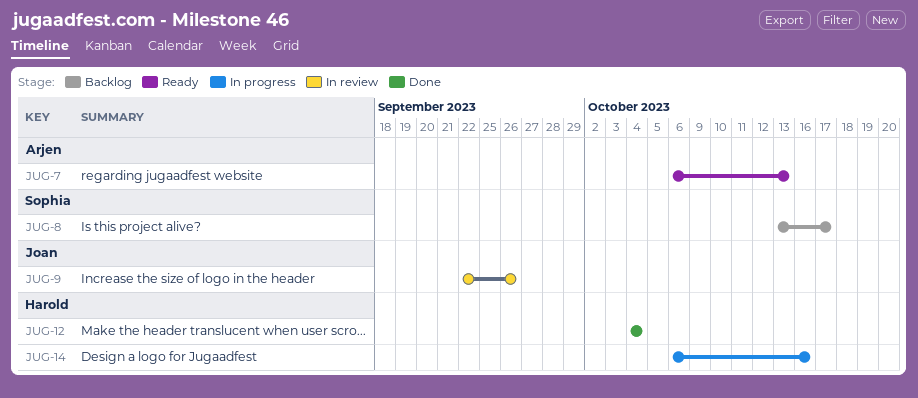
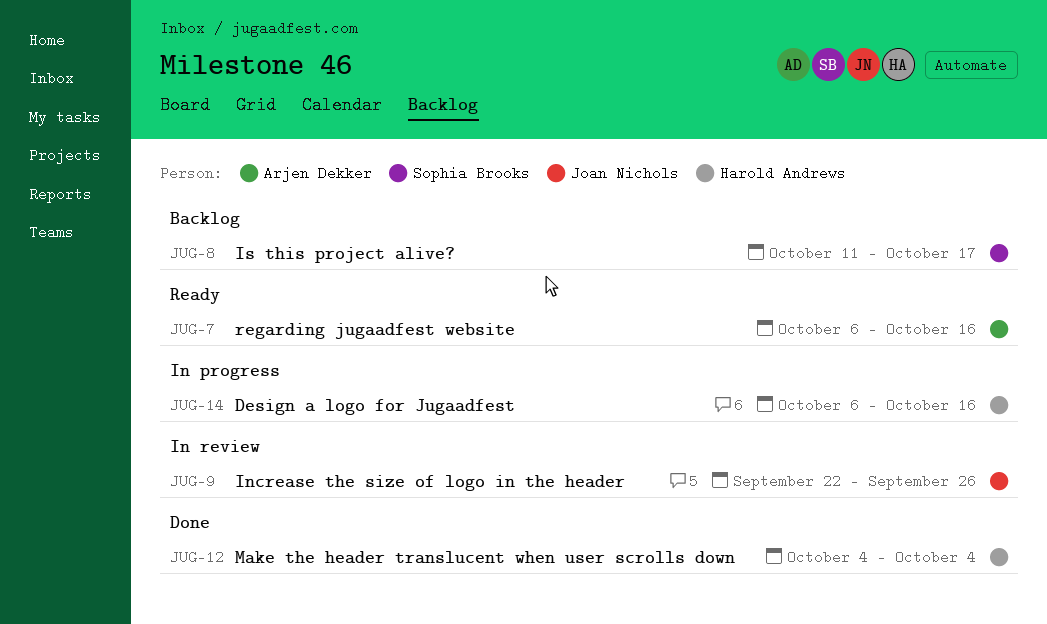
JUG-7, due: Oct 13 -> Oct 16
JUG-8, start: Oct 13 -> Oct 11

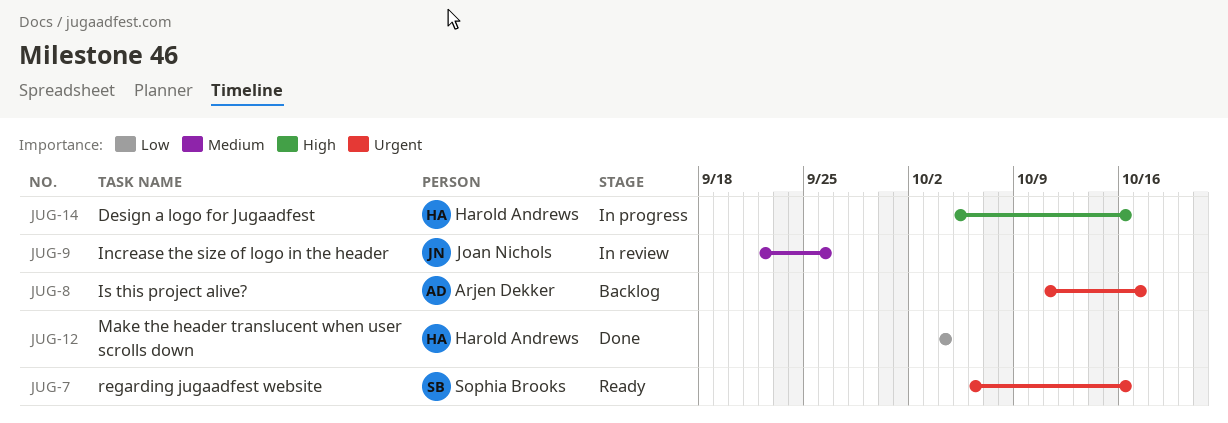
JUG-7, owner: Arjen Dekker -> Sophia Brooks
JUG-8, owner: Sophia Brooks -> Arjen Dekker
JUG-14, start: Oct 6 -> Oct 5

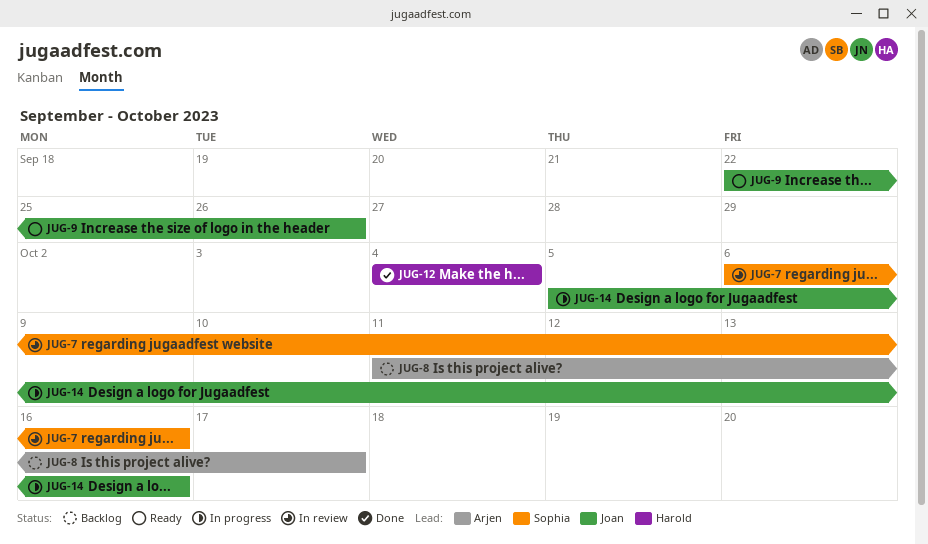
JUG-7, status: Ready -> In review
JUG-9, status: In review -> Ready
JUG-14, owner: Harold Andrews -> Joan Nichols

